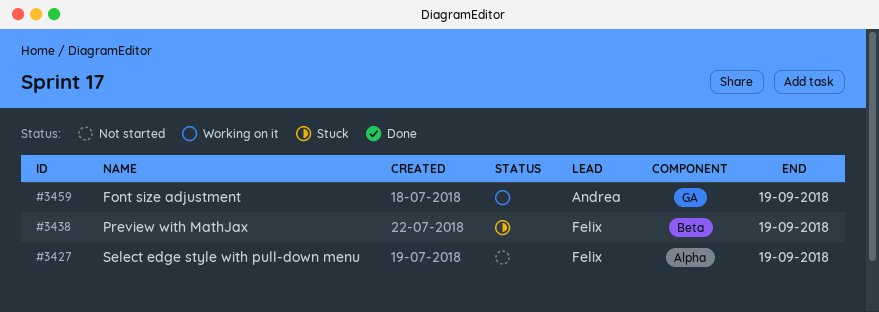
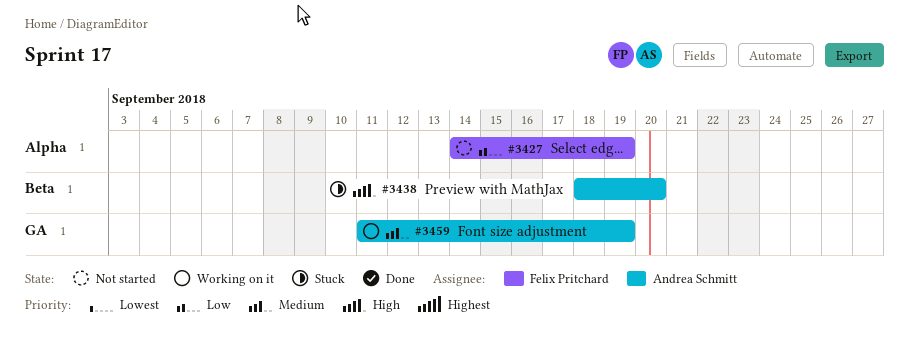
#3438, owner: Felix Pritchard -> Andrea Schmitt
#3438, due: Sep 19 -> Sep 20

